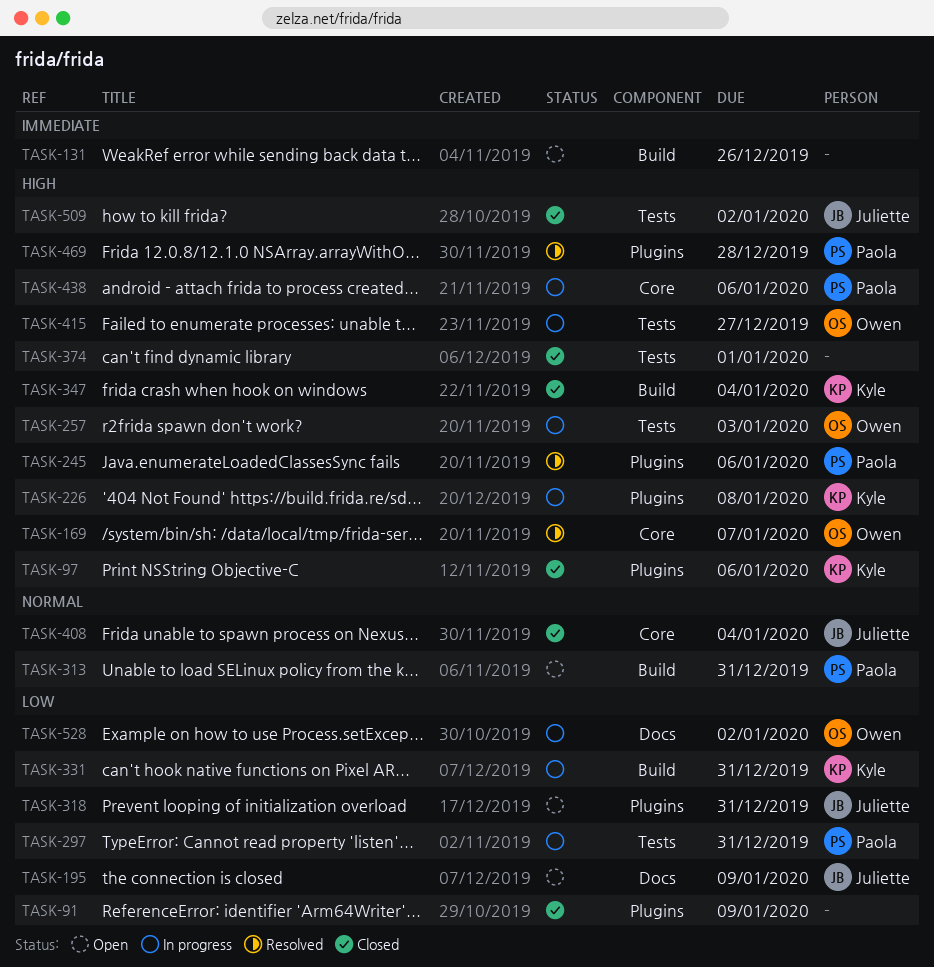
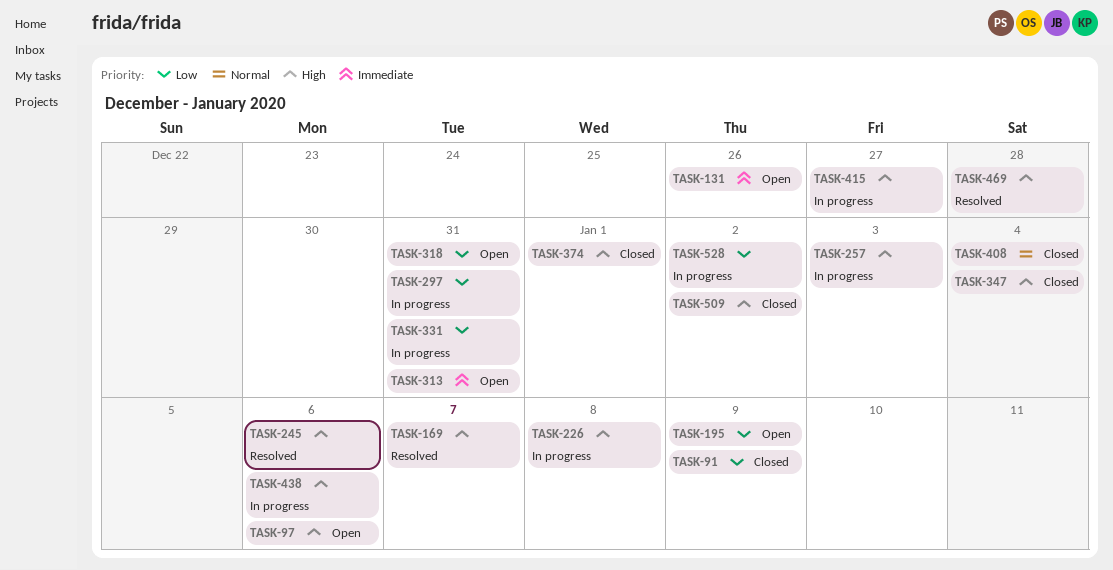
TASK-97, status: Closed -> Open
TASK-313, priority: Normal -> Immediate

